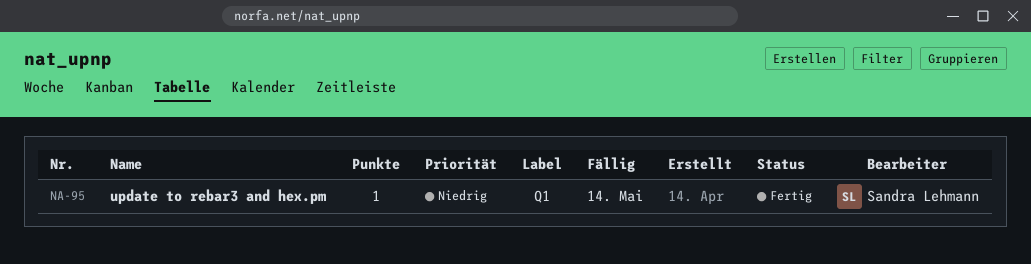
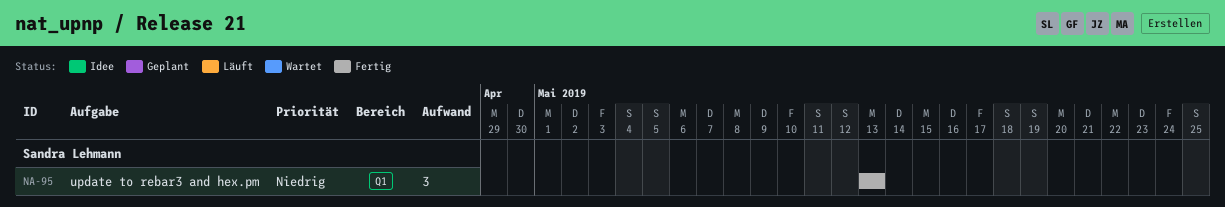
NA-95, estimate: 1 -> 3
NA-95, due: May 14 -> May 13

